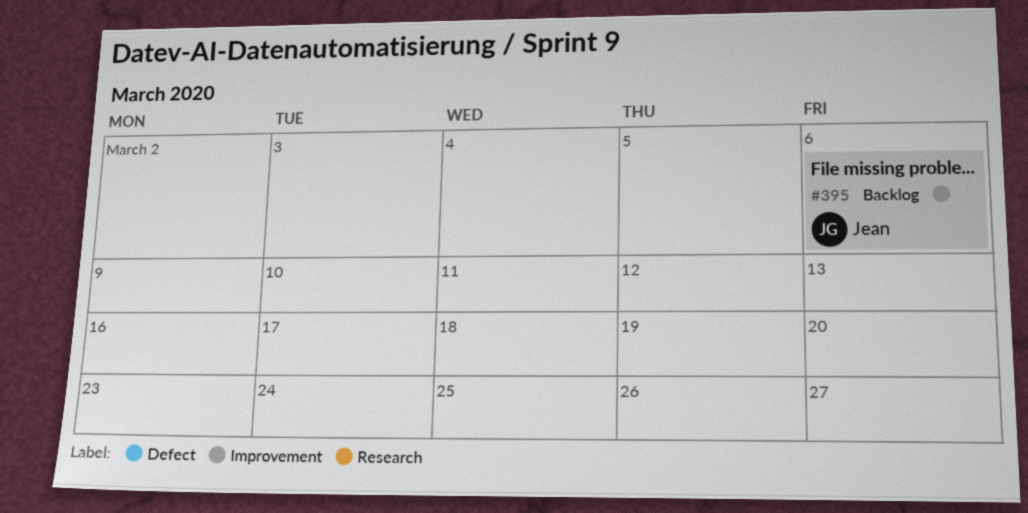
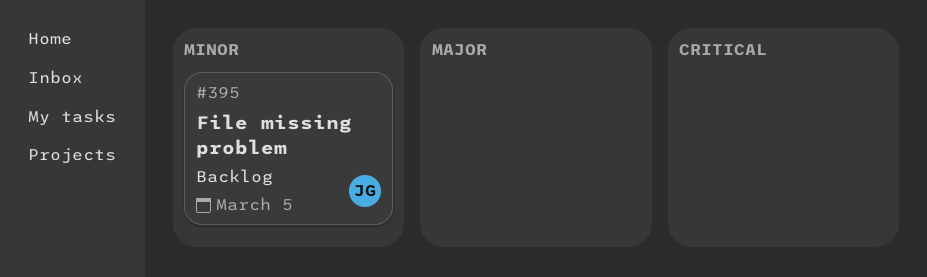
#395, due: Mar 6 -> Mar 5

